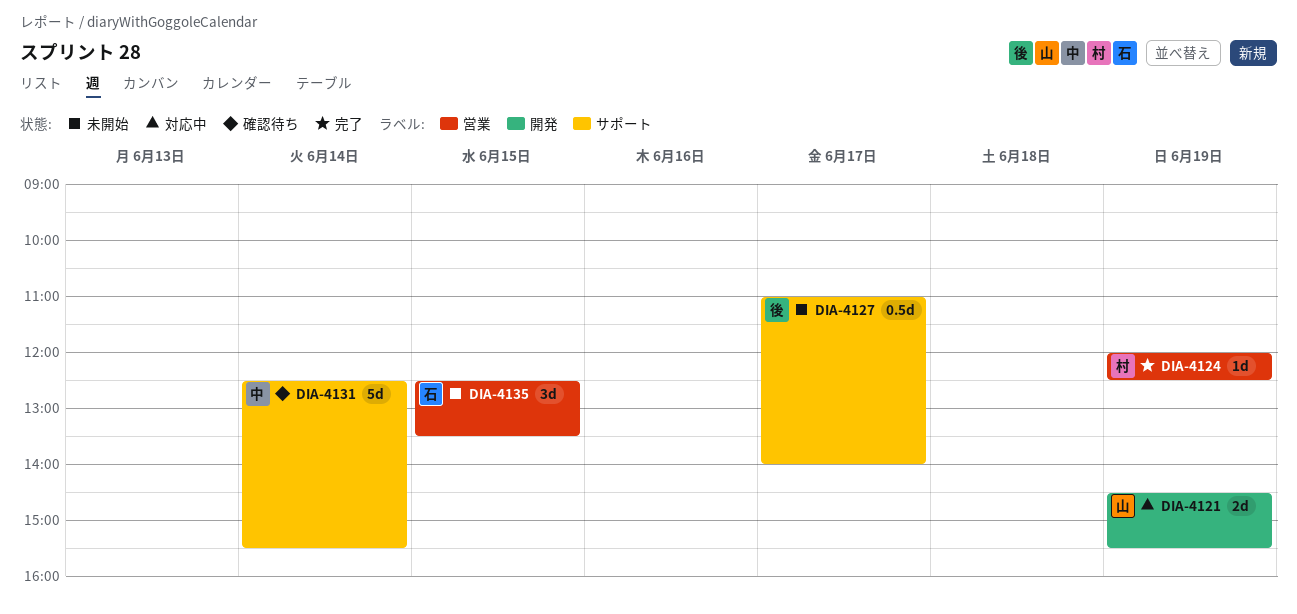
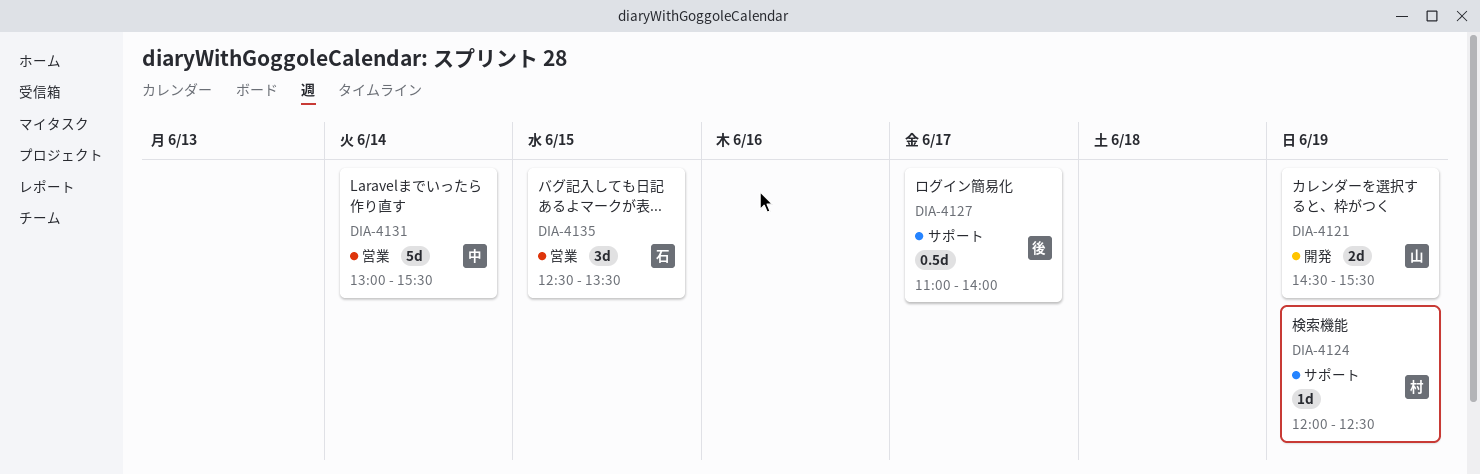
DIA-4124, label: 営業 -> サポート
DIA-4131, label: サポート -> 営業
DIA-4131, begins: 12:30 -> 13:00

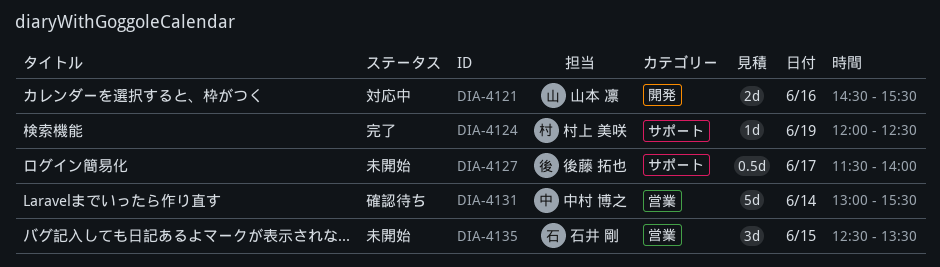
DIA-4121, day: Jun 19 -> Jun 16
DIA-4127, begins: 11:00 -> 11:30

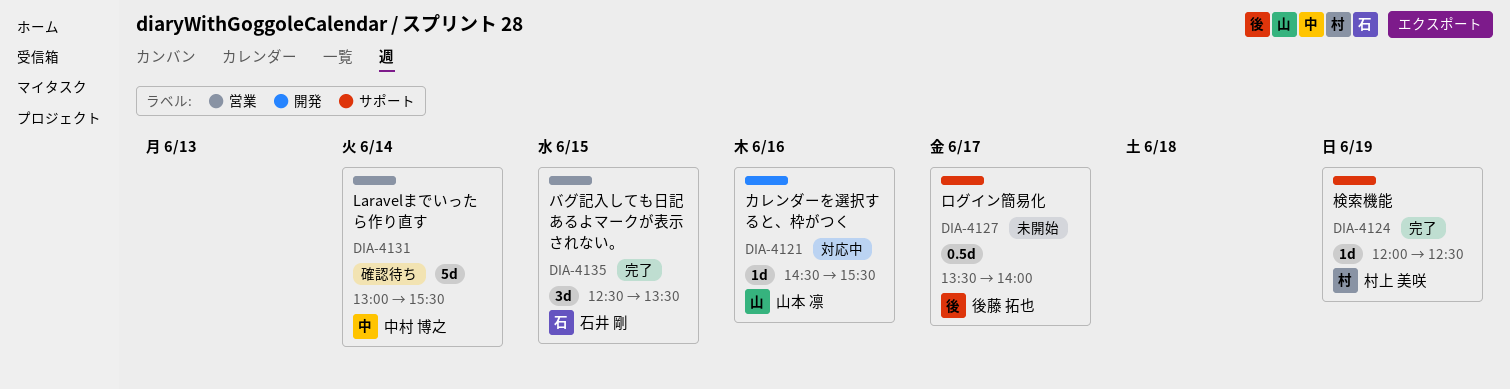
DIA-4121, estimate: 2d -> 1d
DIA-4127, begins: 11:30 -> 13:30
DIA-4135, status: 未開始 -> 完了

